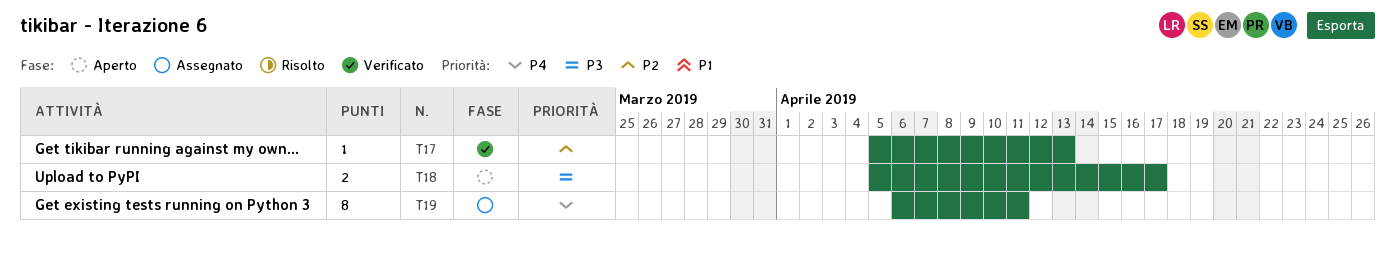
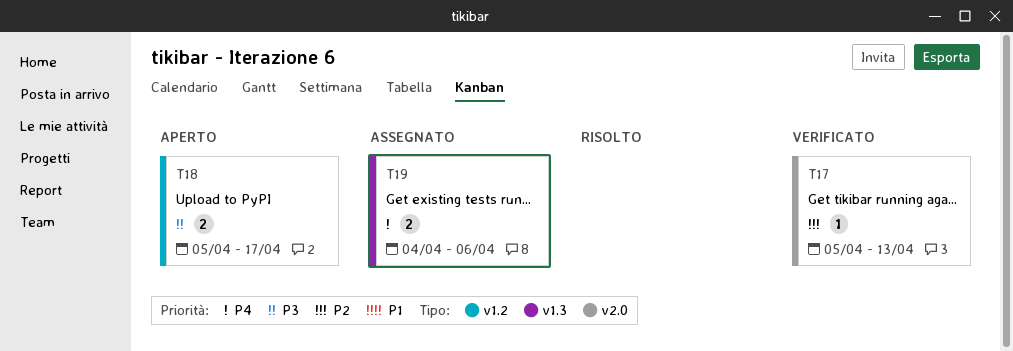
T19, estimate: 8 -> 2
T19, start: Apr 6 -> Apr 4
T19, due: Apr 11 -> Apr 6

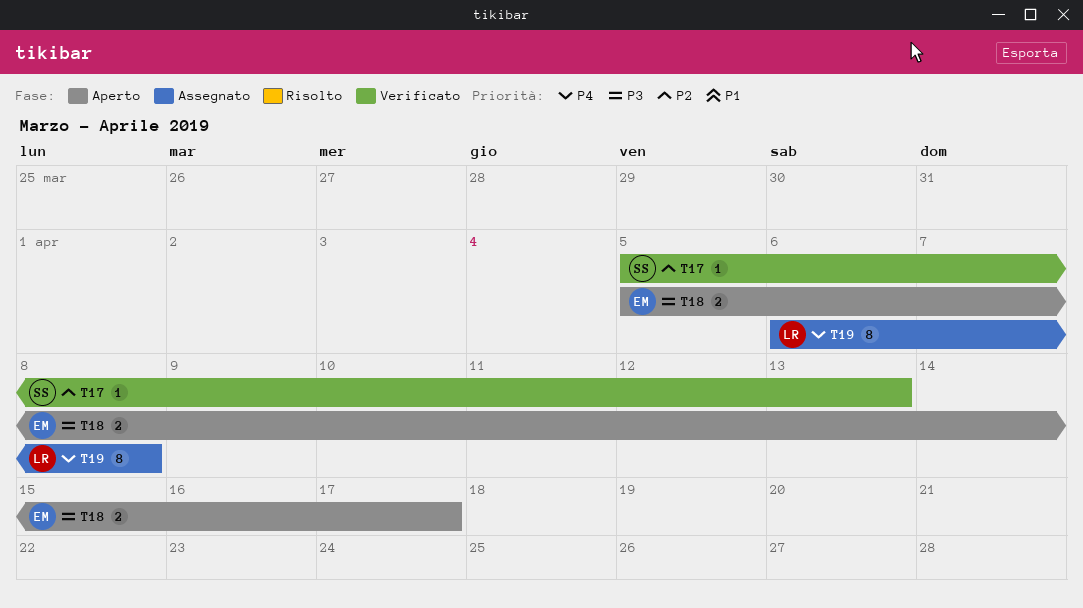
T19, estimate: 2 -> 8
T19, start: Apr 4 -> Apr 6
T19, due: Apr 6 -> Apr 8

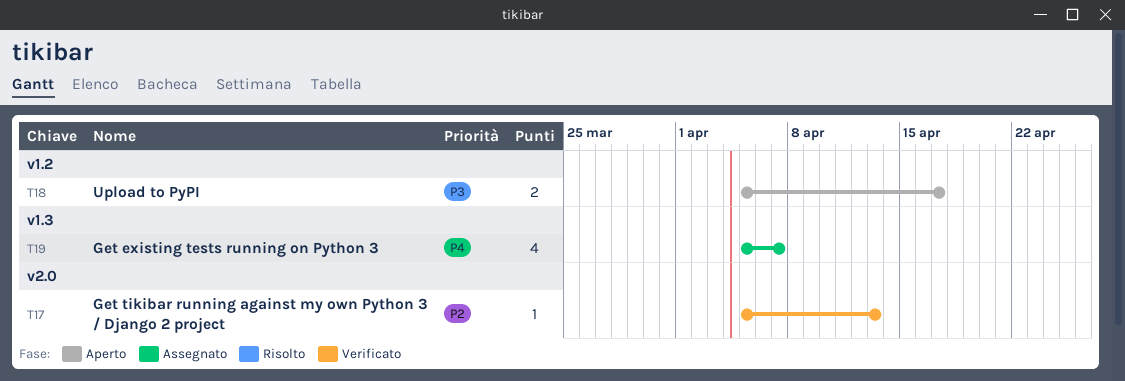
T19, estimate: 8 -> 4
T19, start: Apr 6 -> Apr 5
T19, due: Apr 8 -> Apr 7

